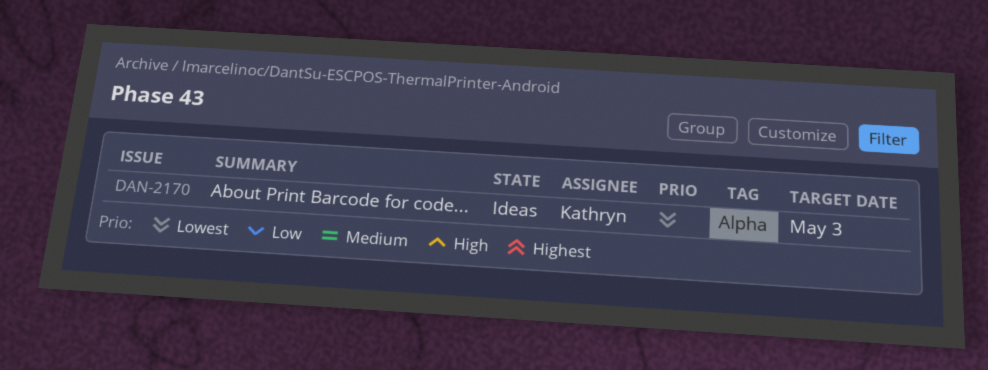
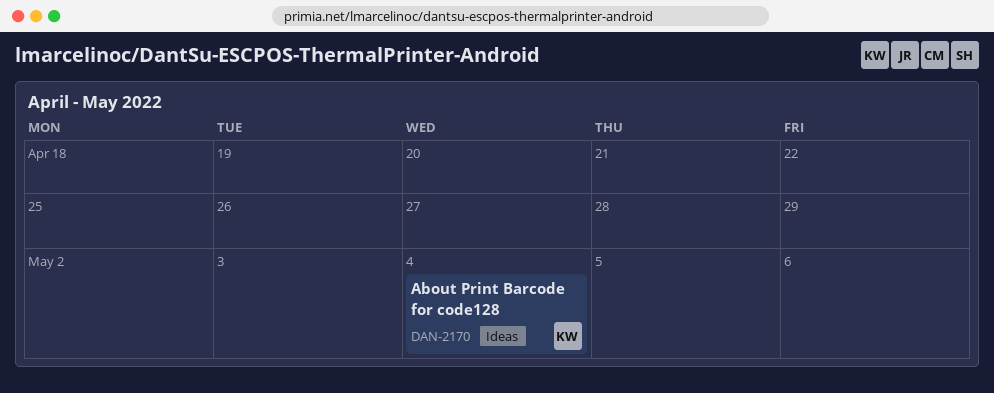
DAN-2170, due: May 3 -> May 4

